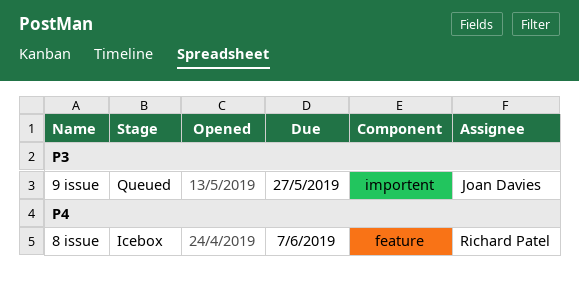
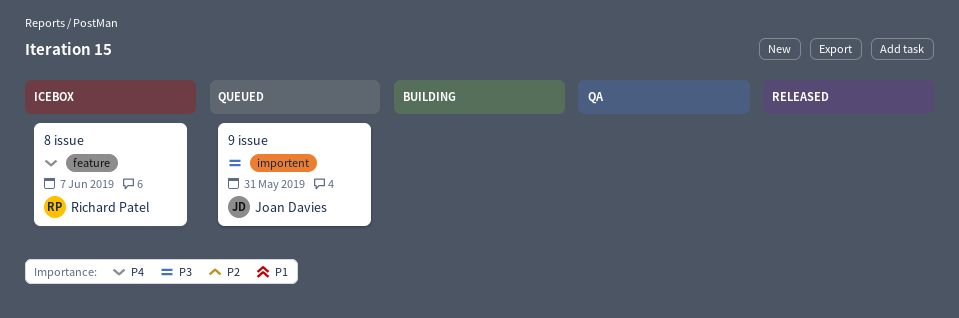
9 issue, due: May 27 -> May 31

